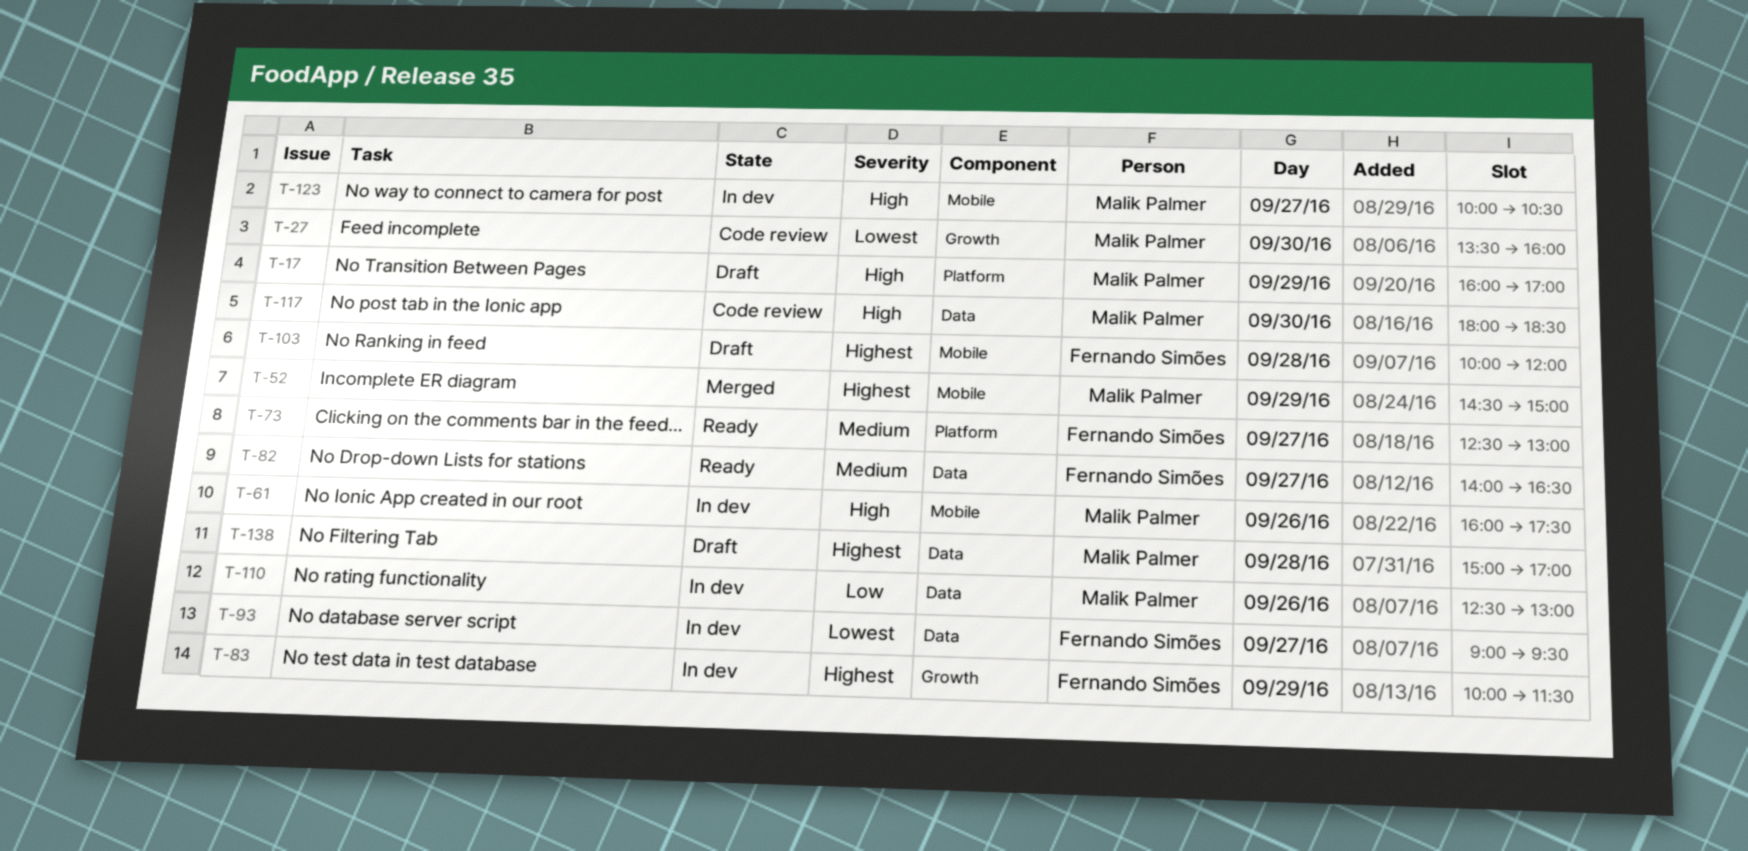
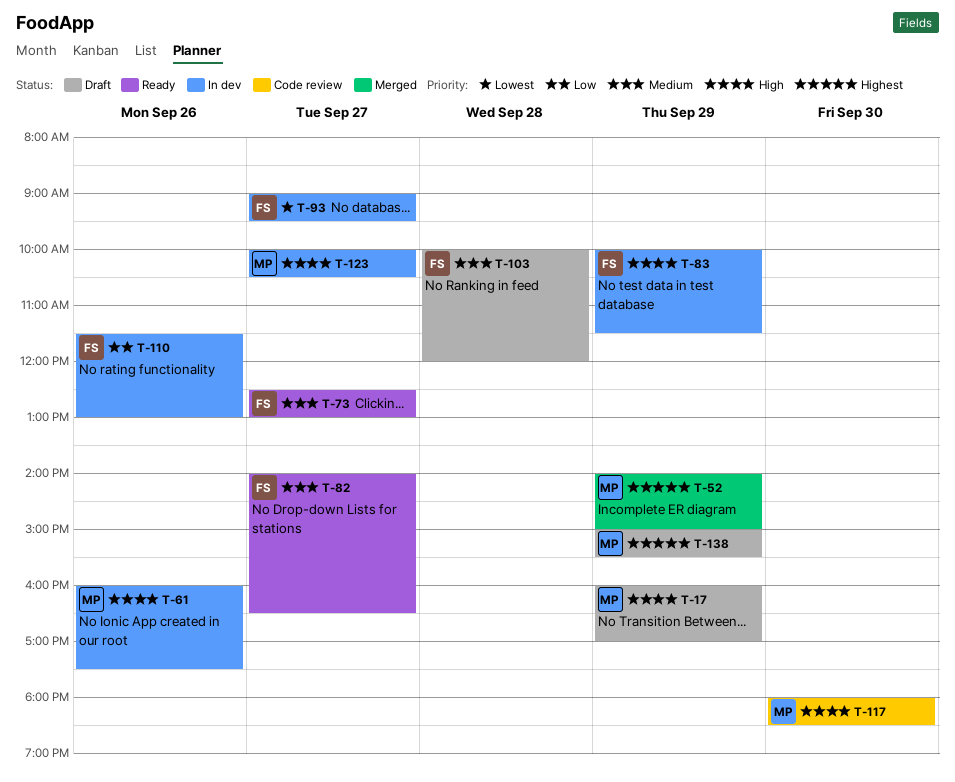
T-27: present -> none
T-52, begins: 14:30 -> 14:00
T-83, priority: Highest -> High
T-103, priority: Highest -> Medium
T-110, owner: Malik Palmer -> Fernando Simões
T-110, begins: 12:30 -> 11:30
T-138, day: Sep 28 -> Sep 29
T-138, ends: 17:00 -> 15:30

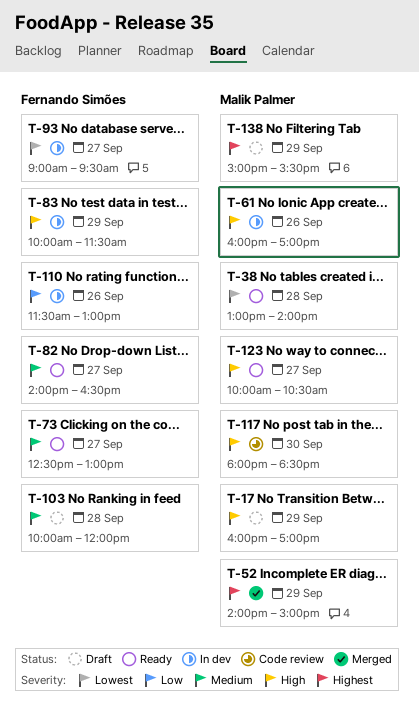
T-38: none -> present
T-61, ends: 17:30 -> 17:00
T-123, status: In dev -> Ready

